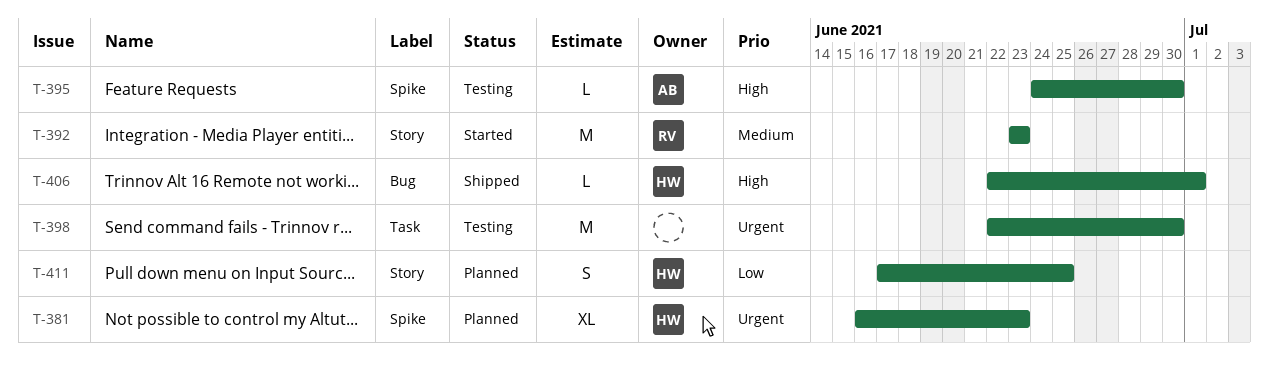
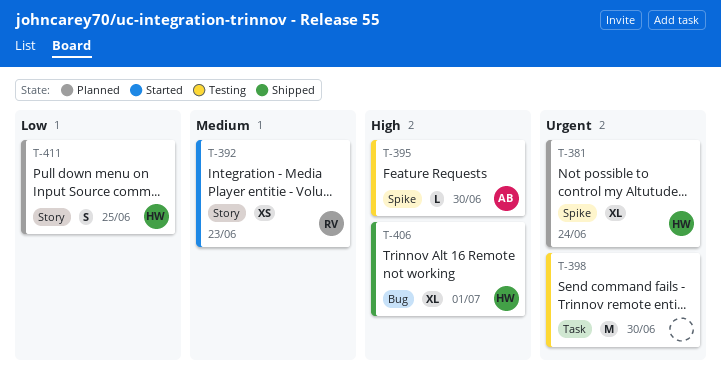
T-381, due: Jun 23 -> Jun 24
T-392, estimate: M -> XS
T-406, estimate: L -> XL

